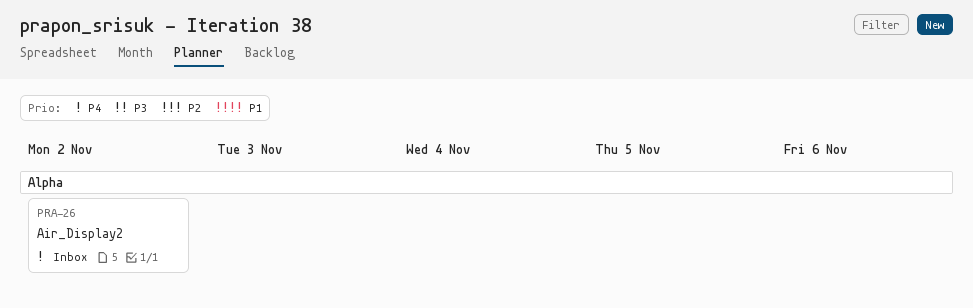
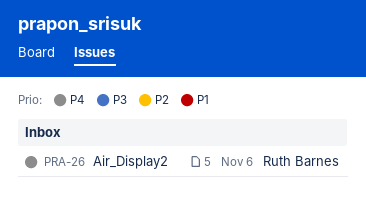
PRA-26, due: Nov 2 -> Nov 6

